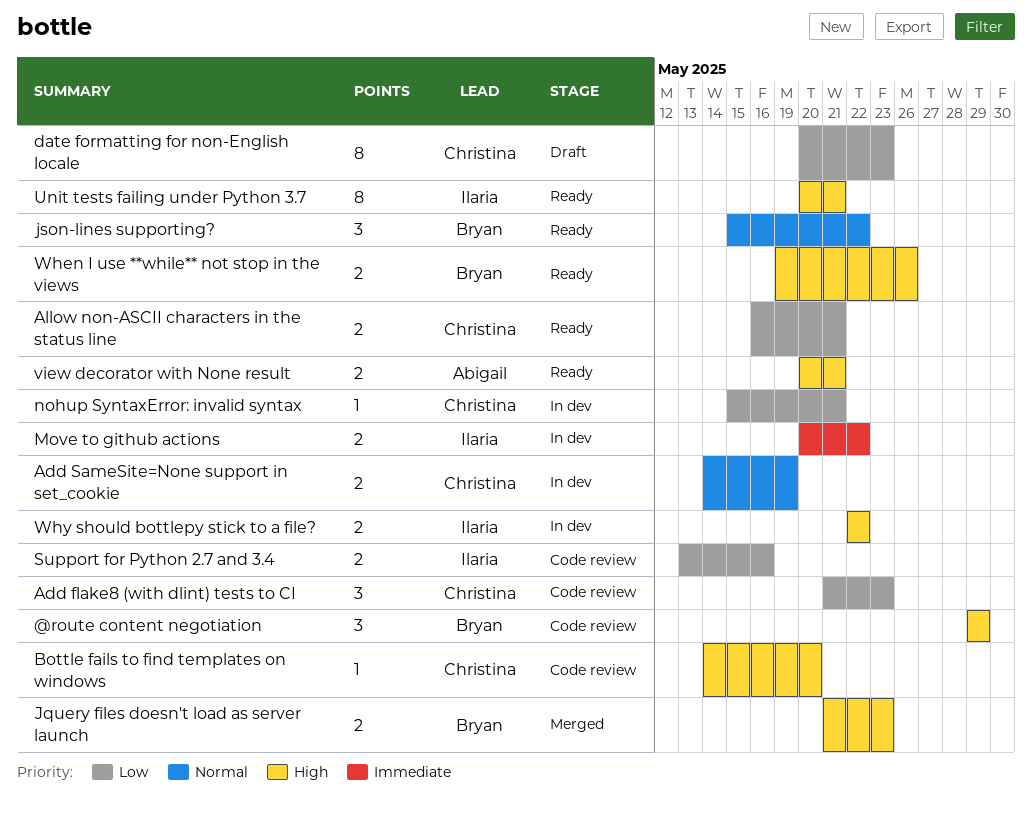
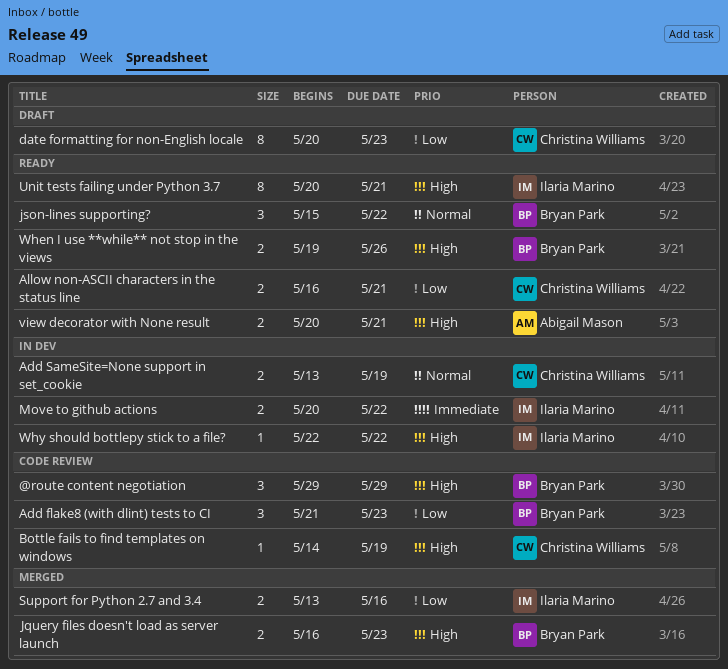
Add flake8 (with dlint) tests to CI, owner: Christina Williams -> Bryan Park
Add SameSite=None support in set_cookie, start: May 14 -> May 13
Bottle fails to find templates on windows, due: May 20 -> May 19
Jquery files doesn't load as server launch, start: May 21 -> May 16
nohup SyntaxError: invalid syntax: present -> none
Support for Python 2.7 and 3.4, status: Code review -> Merged
Why should bottlepy stick to a file?, estimate: 2 -> 1

